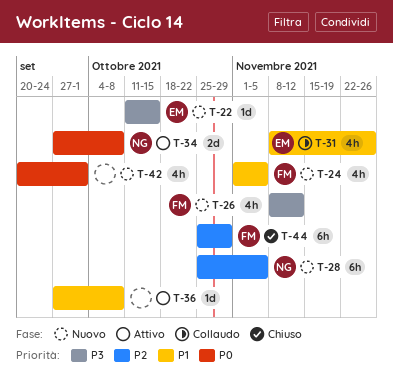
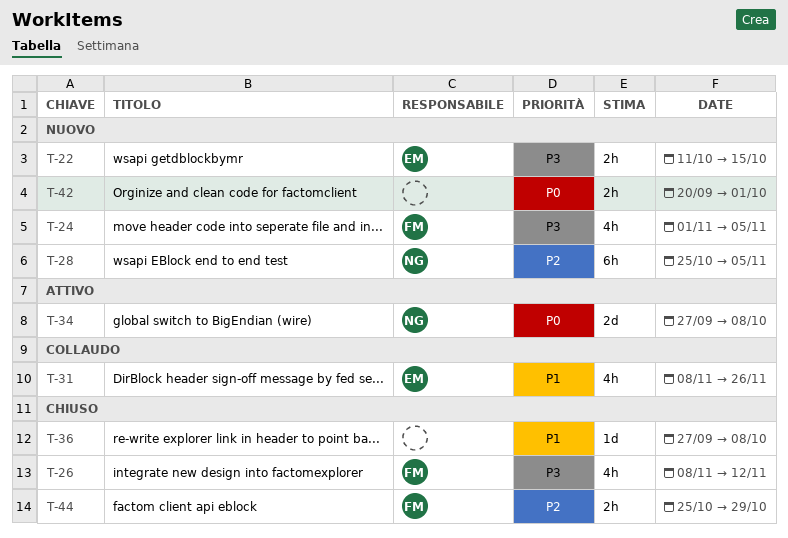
T-22, estimate: 1d -> 2h
T-24, priority: P1 -> P3
T-26, status: Nuovo -> Chiuso
T-36, status: Attivo -> Chiuso
T-42, estimate: 4h -> 2h
T-44, estimate: 6h -> 2h

